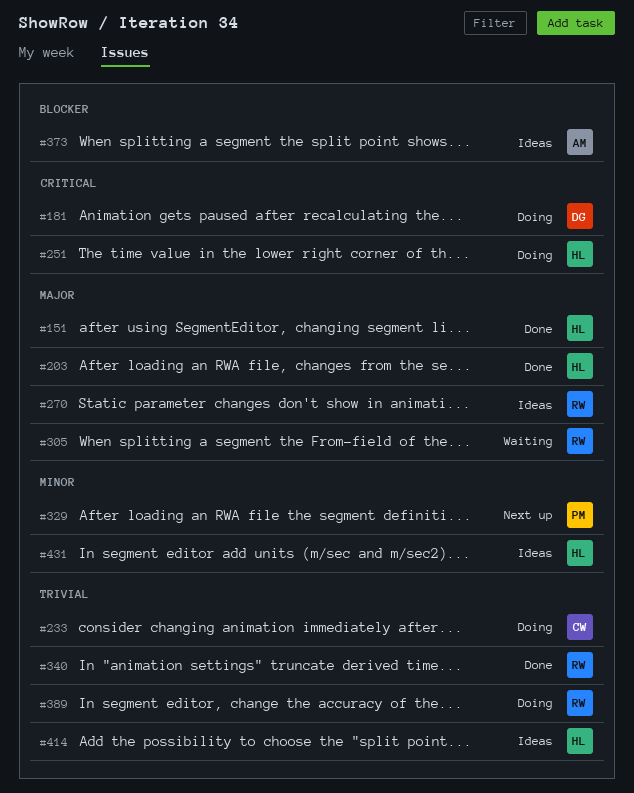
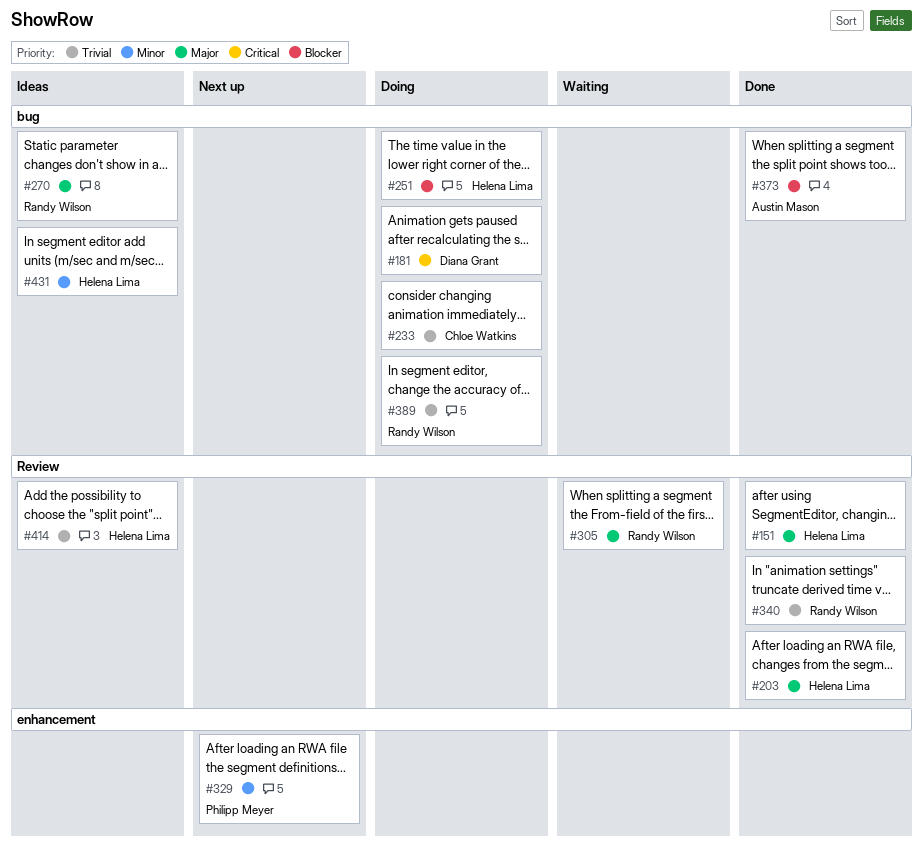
#251, priority: Critical -> Blocker
#373, status: Ideas -> Done

